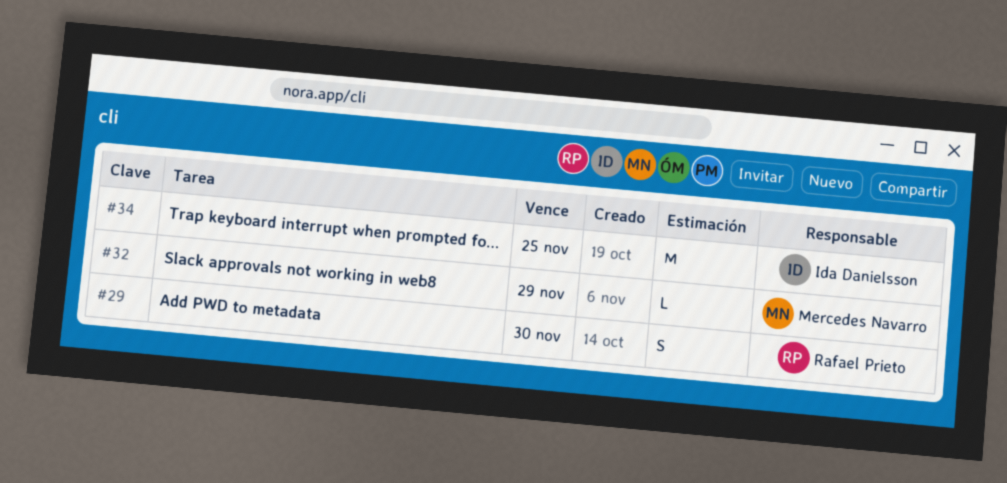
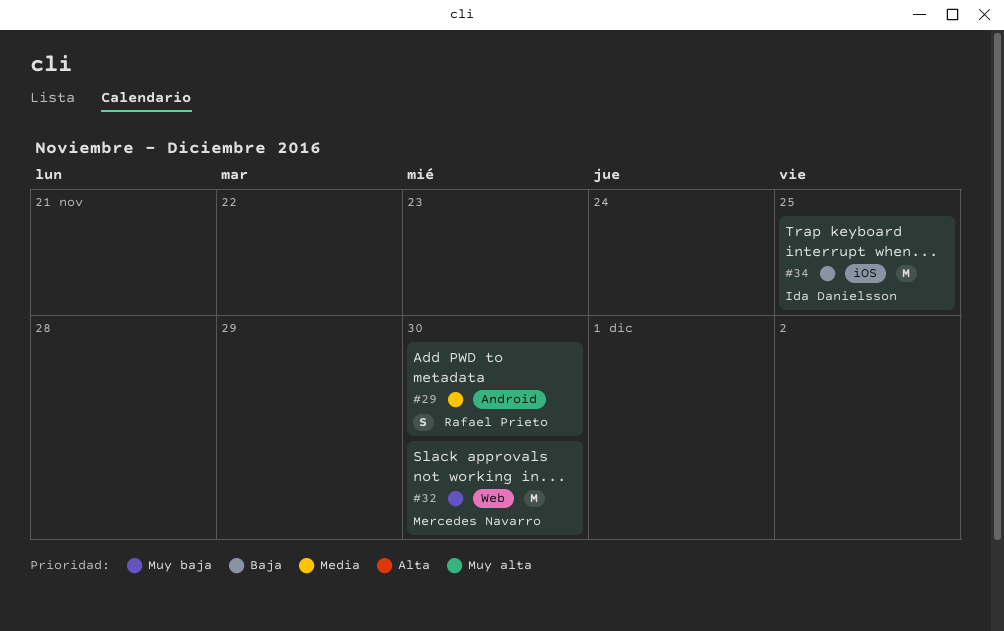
#32, estimate: L -> M
#32, due: Nov 29 -> Nov 30

